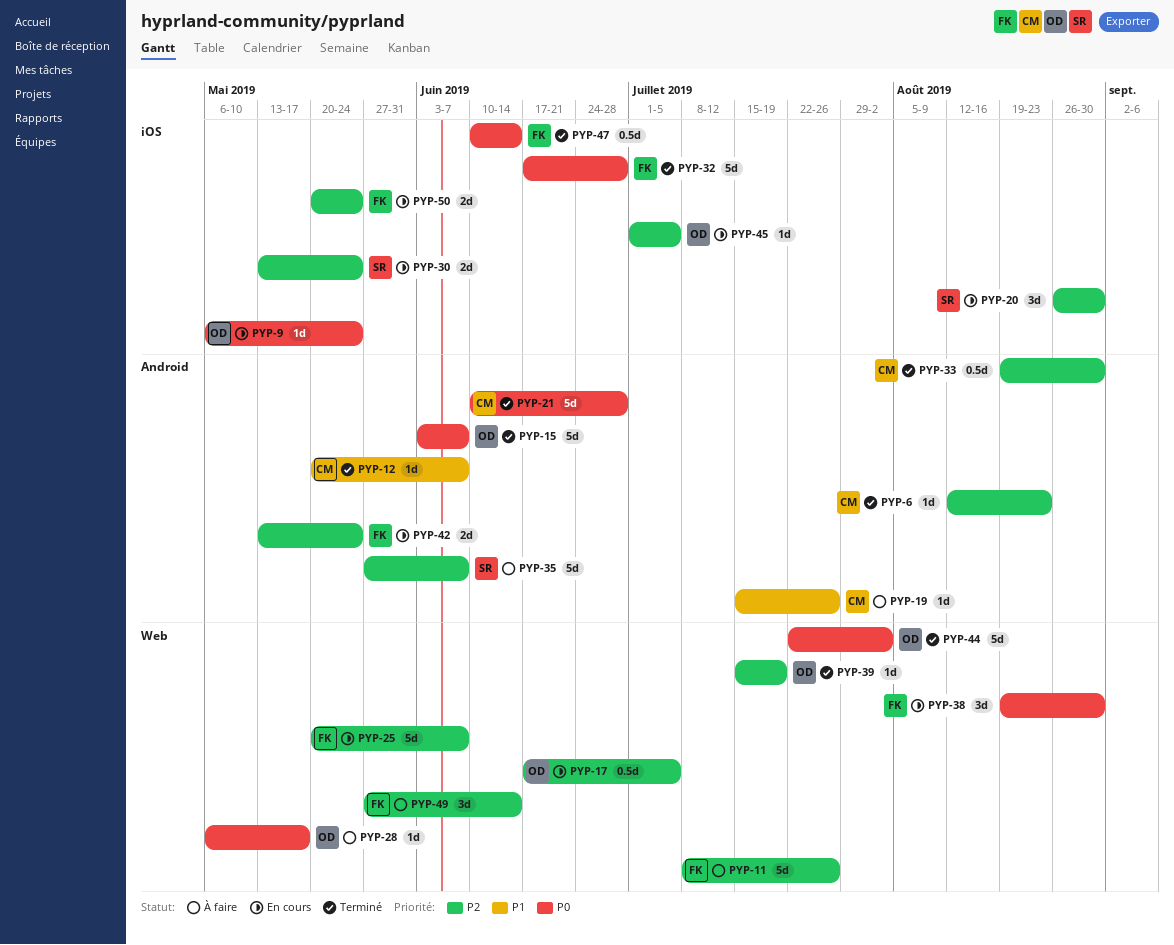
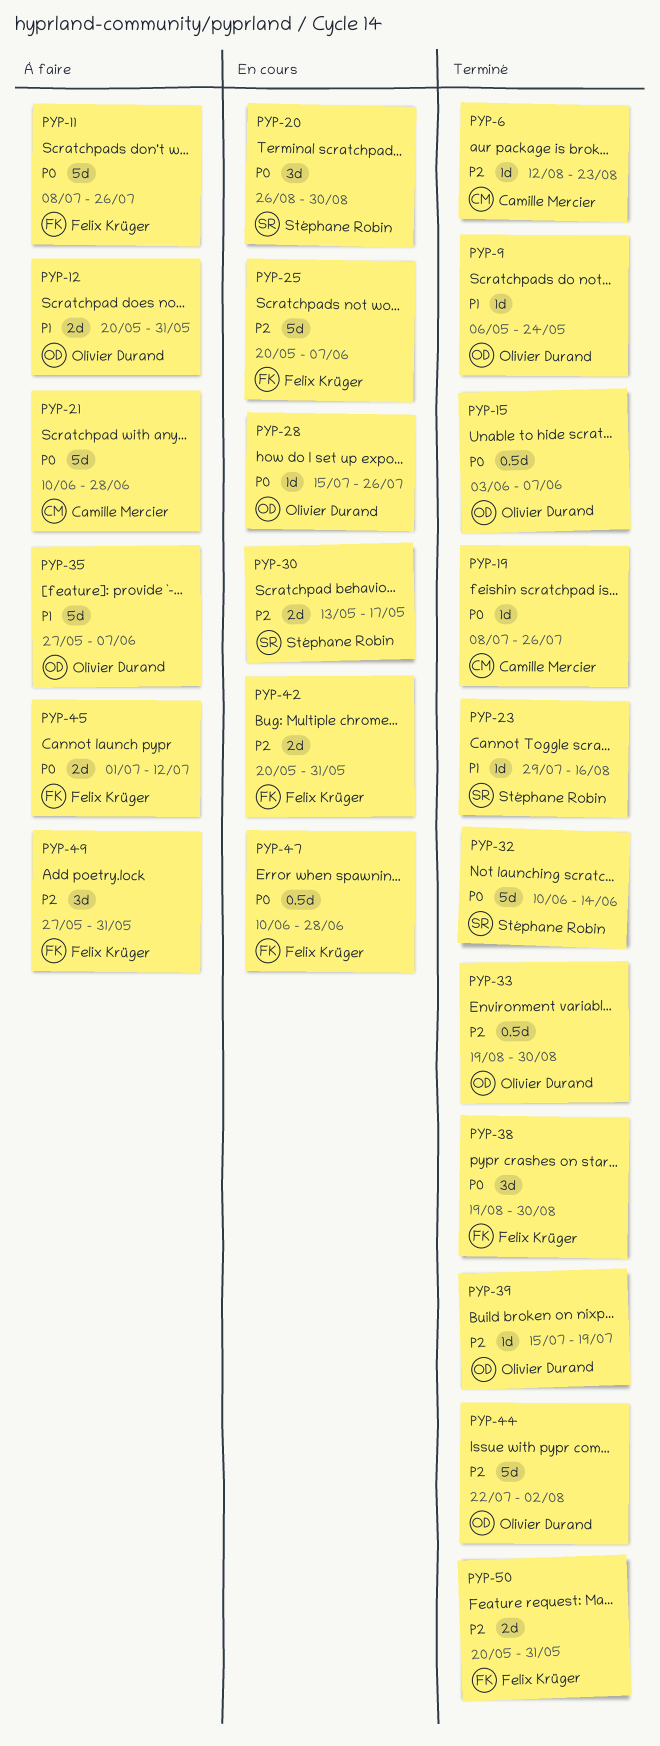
PYP-9, status: En cours -> Terminé
PYP-9, priority: P0 -> P1
PYP-11, priority: P2 -> P0
PYP-12, status: Terminé -> À faire
PYP-12, owner: Camille Mercier -> Olivier Durand
PYP-12, estimate: 1d -> 2d
PYP-12, due: Jun 7 -> May 31
PYP-15, estimate: 5d -> 0.5d
PYP-17: present -> none
PYP-19, status: À faire -> Terminé
PYP-19, priority: P1 -> P0
PYP-19, start: Jul 15 -> Jul 8
PYP-20, priority: P2 -> P0
PYP-21, status: Terminé -> À faire
PYP-23: none -> present
PYP-28, status: À faire -> En cours
PYP-28, start: May 6 -> Jul 15
PYP-28, due: May 17 -> Jul 26
PYP-30, due: May 24 -> May 17
PYP-32, owner: Felix Krüger -> Stéphane Robin
PYP-32, start: Jun 17 -> Jun 10
PYP-32, due: Jun 28 -> Jun 14
PYP-33, owner: Camille Mercier -> Olivier Durand
PYP-35, owner: Stéphane Robin -> Olivier Durand
PYP-35, priority: P2 -> P1
PYP-38, status: En cours -> Terminé
PYP-42, start: May 13 -> May 20
PYP-42, due: May 24 -> May 31
PYP-44, priority: P0 -> P2
PYP-45, status: En cours -> À faire
PYP-45, owner: Olivier Durand -> Felix Krüger
PYP-45, priority: P2 -> P0
PYP-45, estimate: 1d -> 2d
PYP-45, due: Jul 5 -> Jul 12
PYP-47, status: Terminé -> En cours
PYP-47, due: Jun 14 -> Jun 28
PYP-49, due: Jun 14 -> May 31
PYP-50, status: En cours -> Terminé
PYP-50, due: May 24 -> May 31

